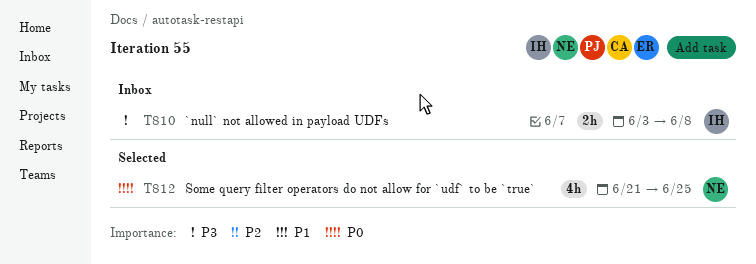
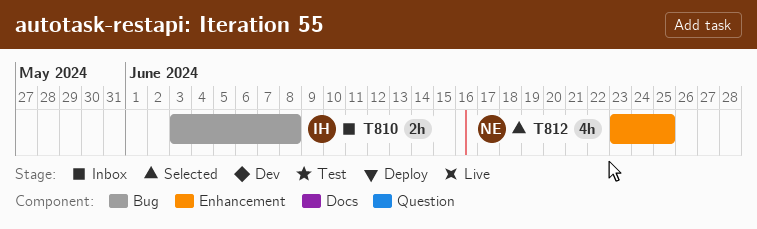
T812, start: Jun 21 -> Jun 23

